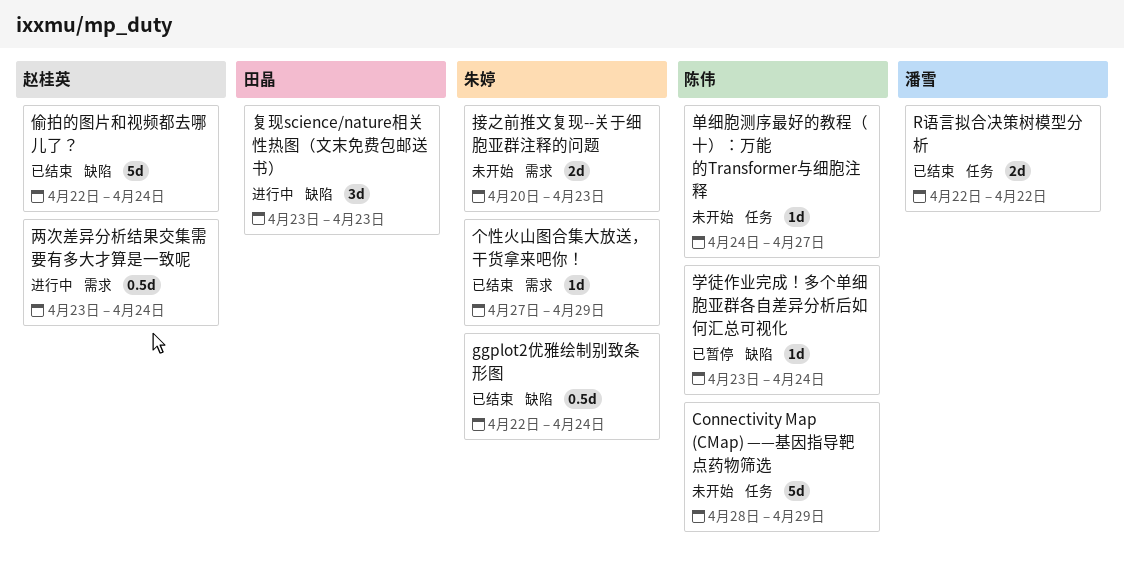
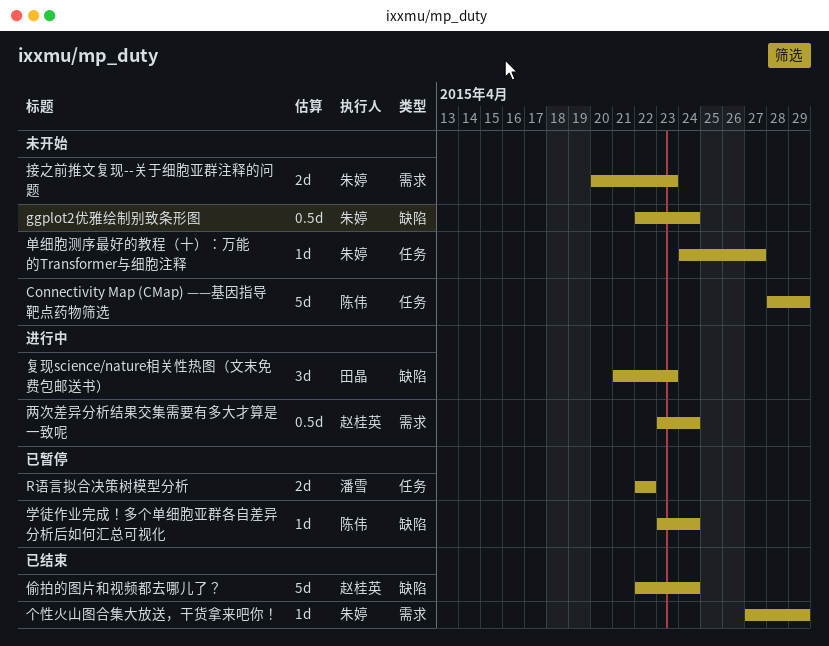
ggplot2优雅绘制别致条形图, status: 已结束 -> 未开始
R语言拟合决策树模型分析, status: 已结束 -> 已暂停
单细胞测序最好的教程（十）：万能的Transformer与细胞注释, owner: 陈伟 -> 朱婷
复现science/nature相关性热图（文末免费包邮送书）, start: Apr 23 -> Apr 21

